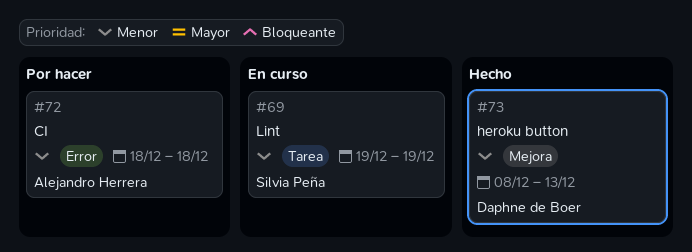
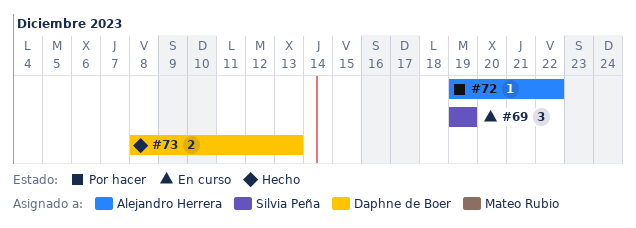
#72, start: Dec 18 -> Dec 19
#72, due: Dec 18 -> Dec 22

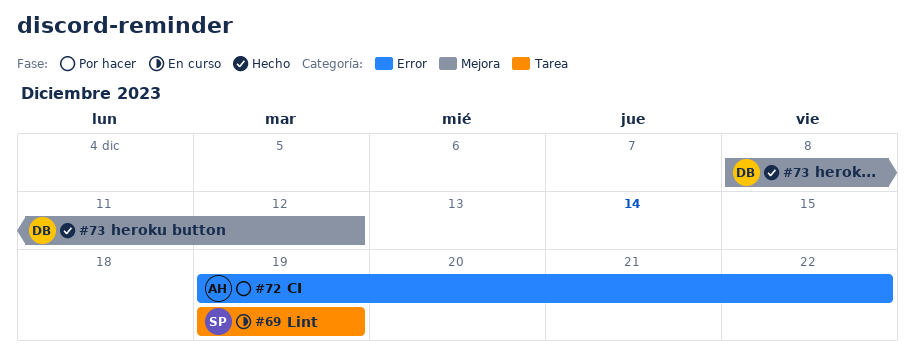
#73, due: Dec 13 -> Dec 12

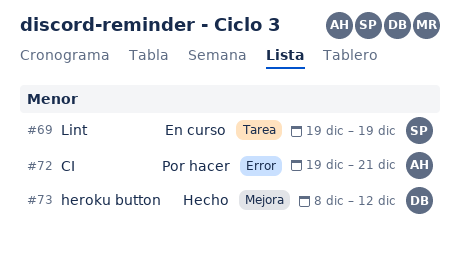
#72, due: Dec 22 -> Dec 21

